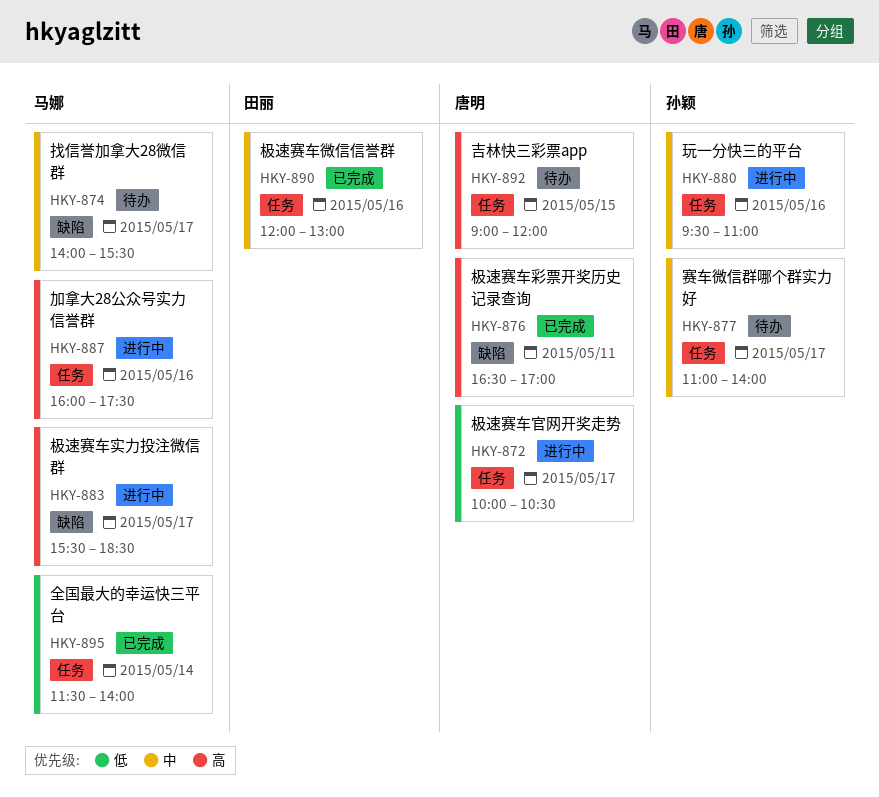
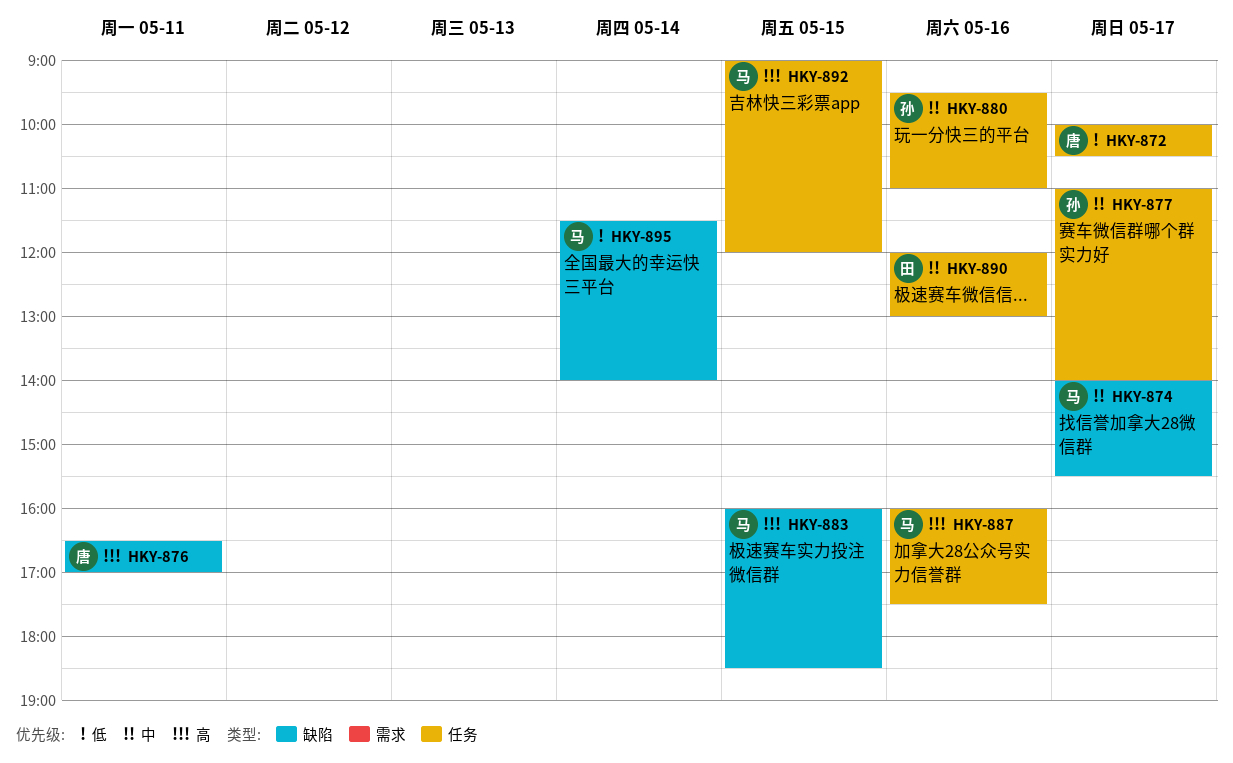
HKY-883, day: May 17 -> May 15
HKY-883, begins: 15:30 -> 16:00
HKY-892, owner: 唐明 -> 马娜
HKY-895, label: 任务 -> 缺陷

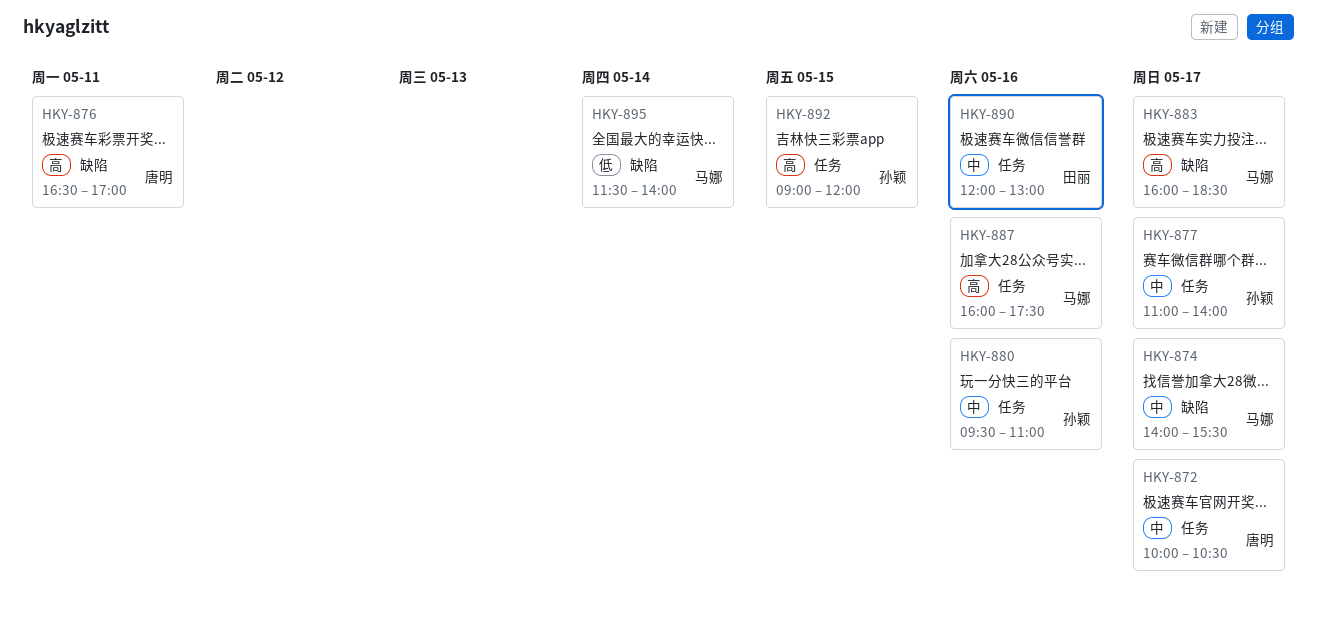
HKY-872, priority: 低 -> 中
HKY-883, day: May 15 -> May 17
HKY-892, owner: 马娜 -> 孙颖

